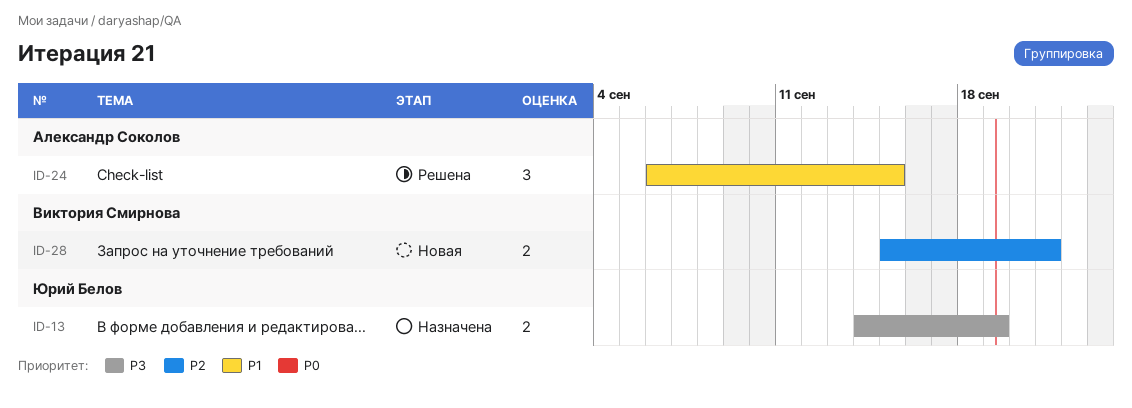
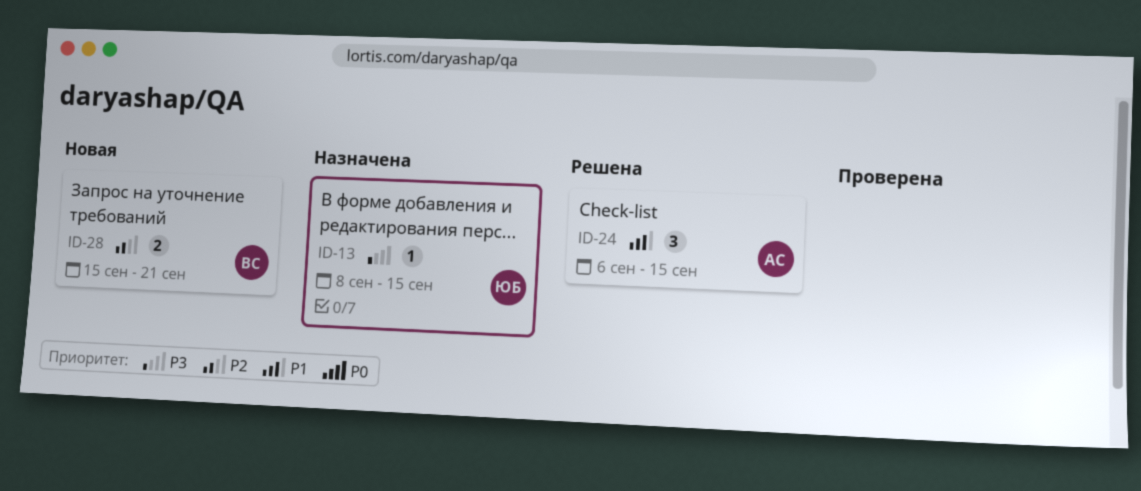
ID-13, estimate: 2 -> 1
ID-13, start: Sep 14 -> Sep 8
ID-13, due: Sep 19 -> Sep 15

